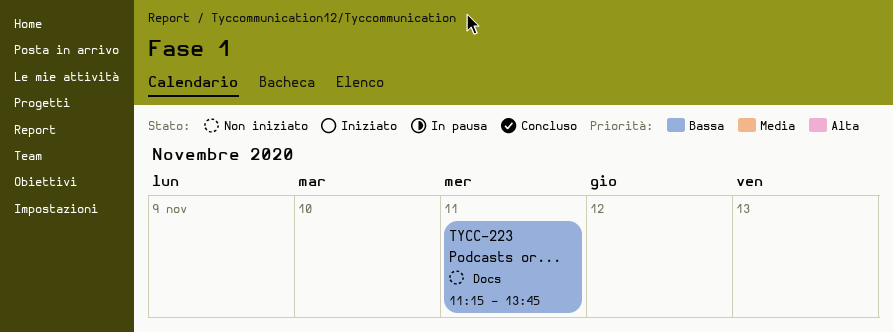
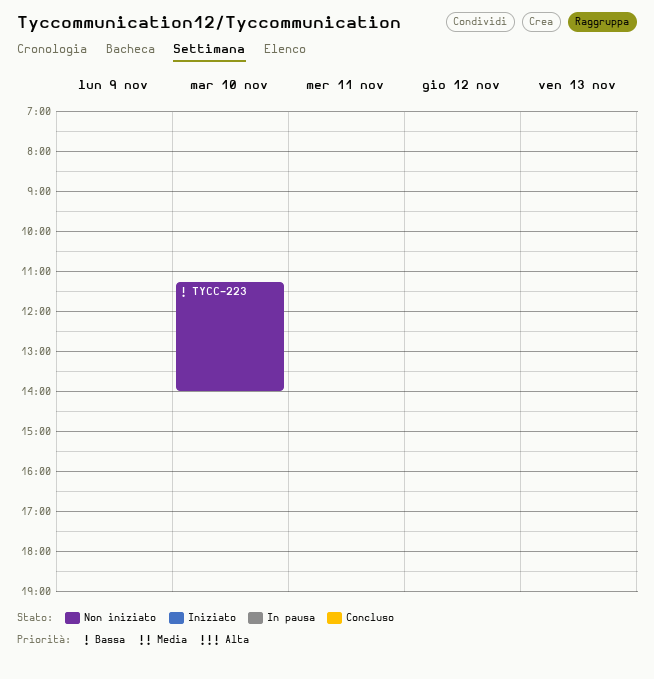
TYCC-223, day: Nov 11 -> Nov 10
TYCC-223, ends: 13:45 -> 14:00

